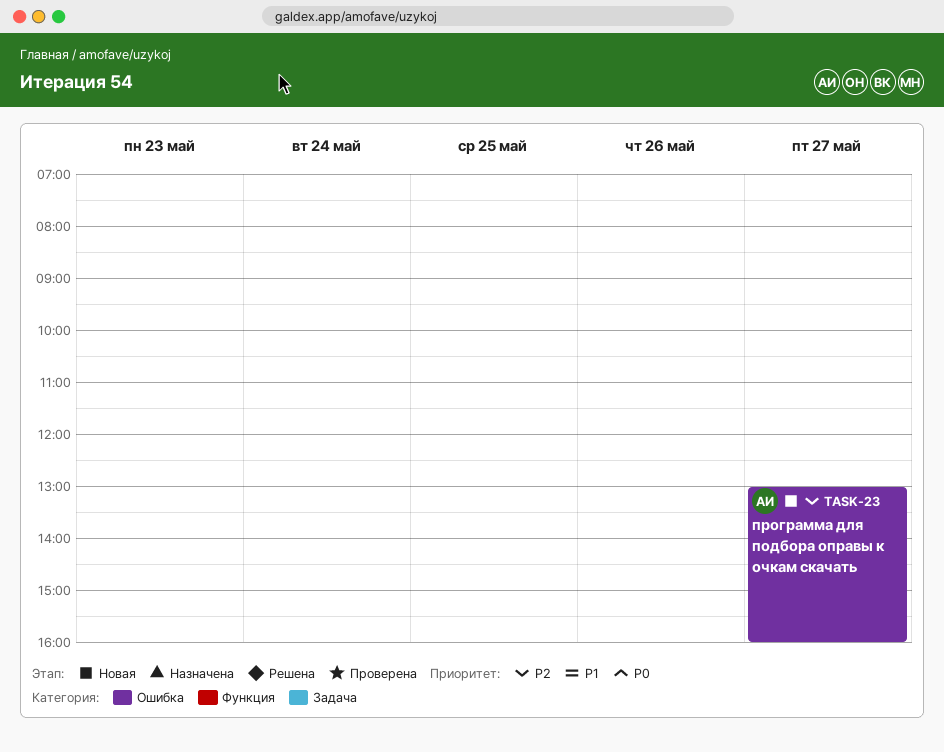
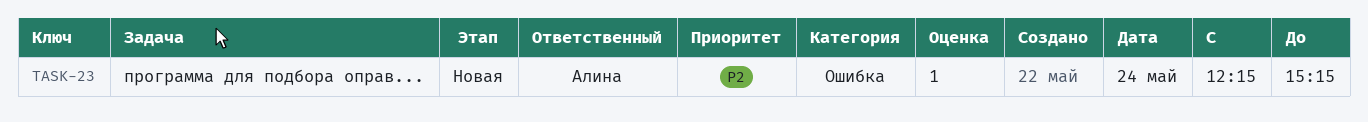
TASK-23, day: May 27 -> May 24
TASK-23, begins: 13:00 -> 12:15
TASK-23, ends: 16:00 -> 15:15

